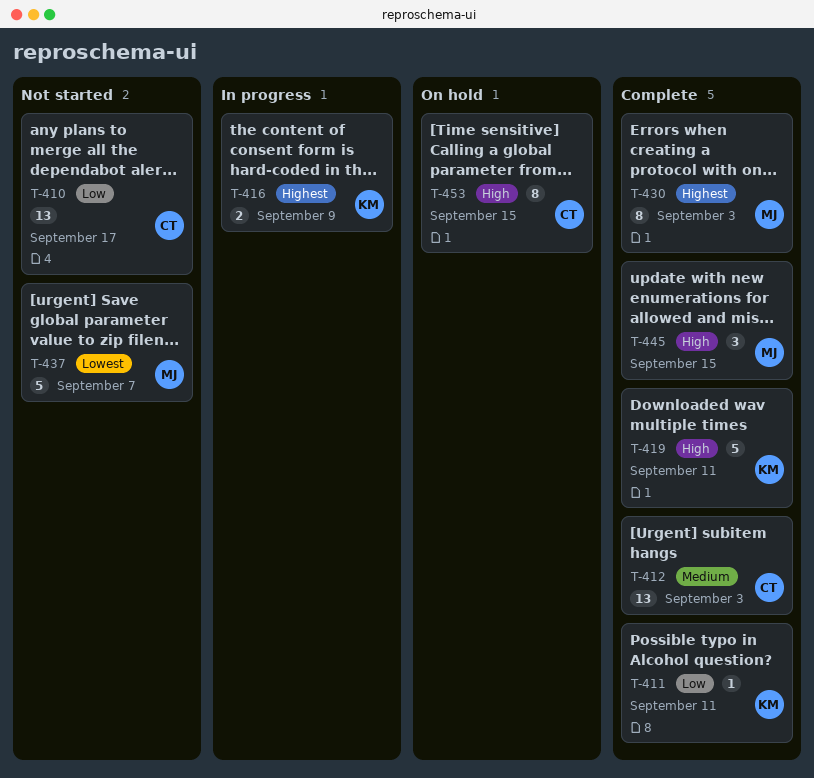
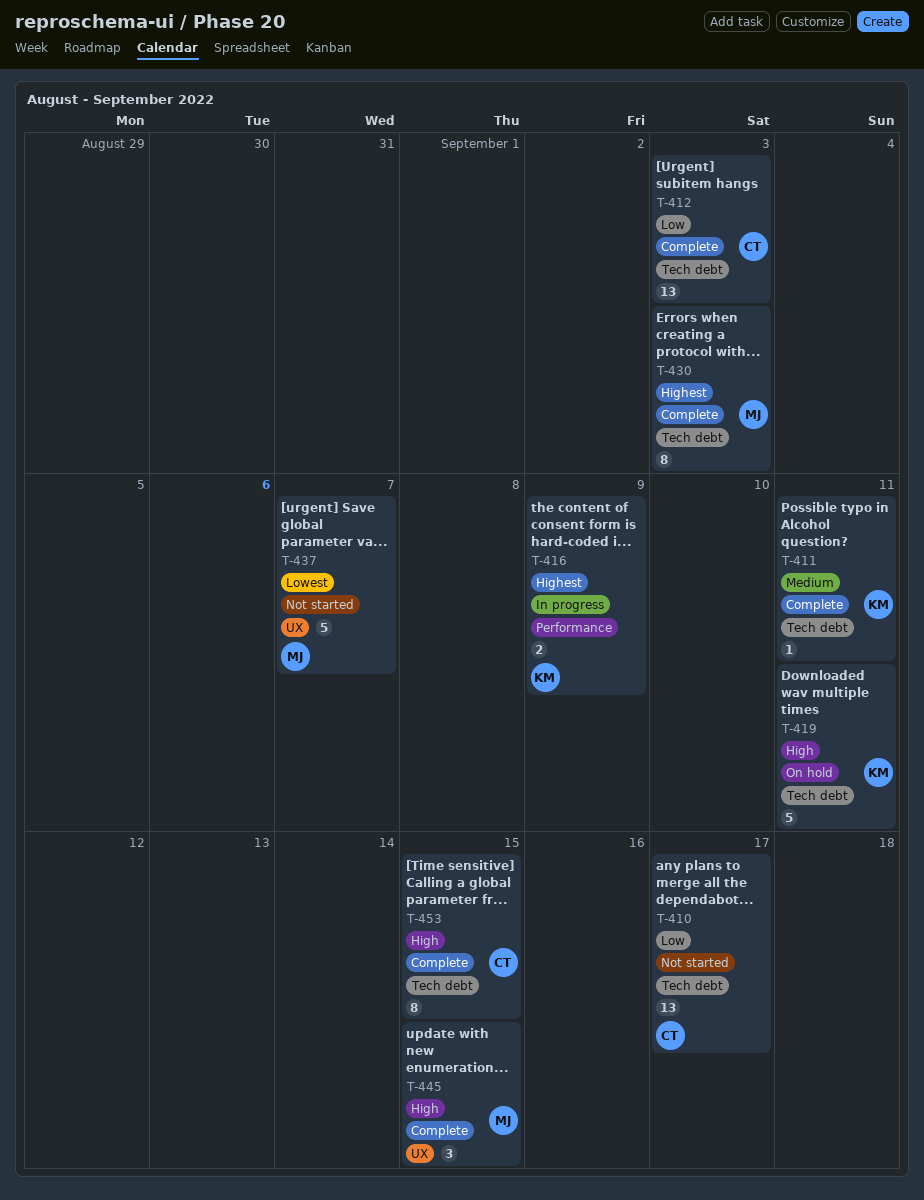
T-411, priority: Low -> Medium
T-412, priority: Medium -> Low
T-419, status: Complete -> On hold
T-453, status: On hold -> Complete

